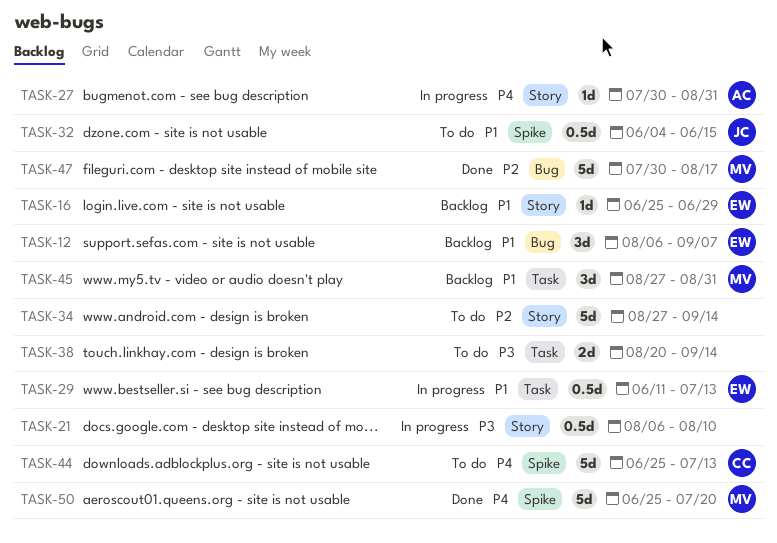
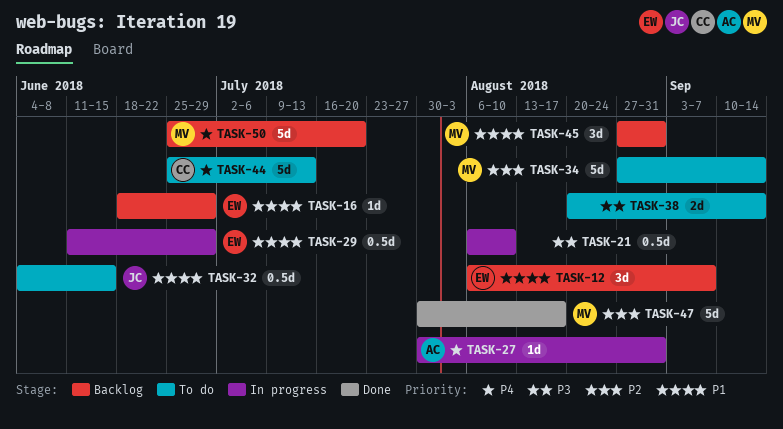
TASK-16, start: Jun 25 -> Jun 18
TASK-29, due: Jul 13 -> Jun 29
TASK-34, owner: none -> MV
TASK-50, status: Done -> Backlog

